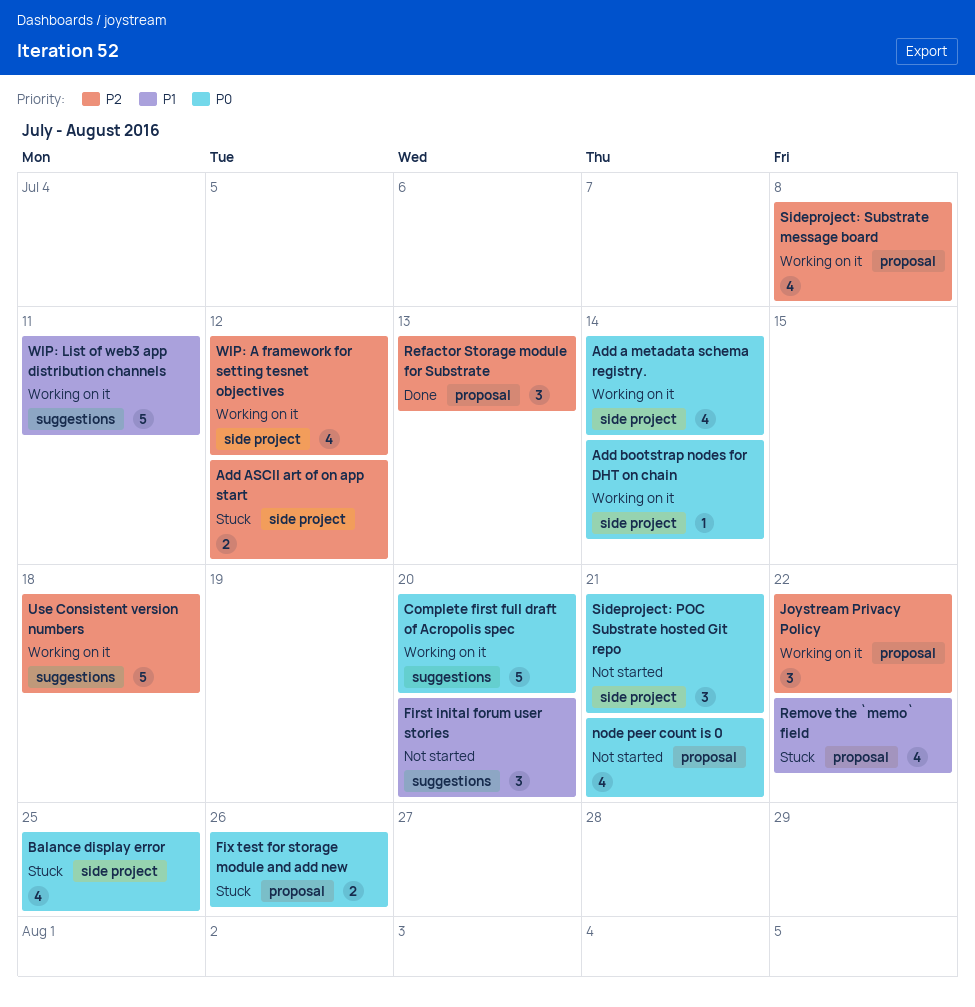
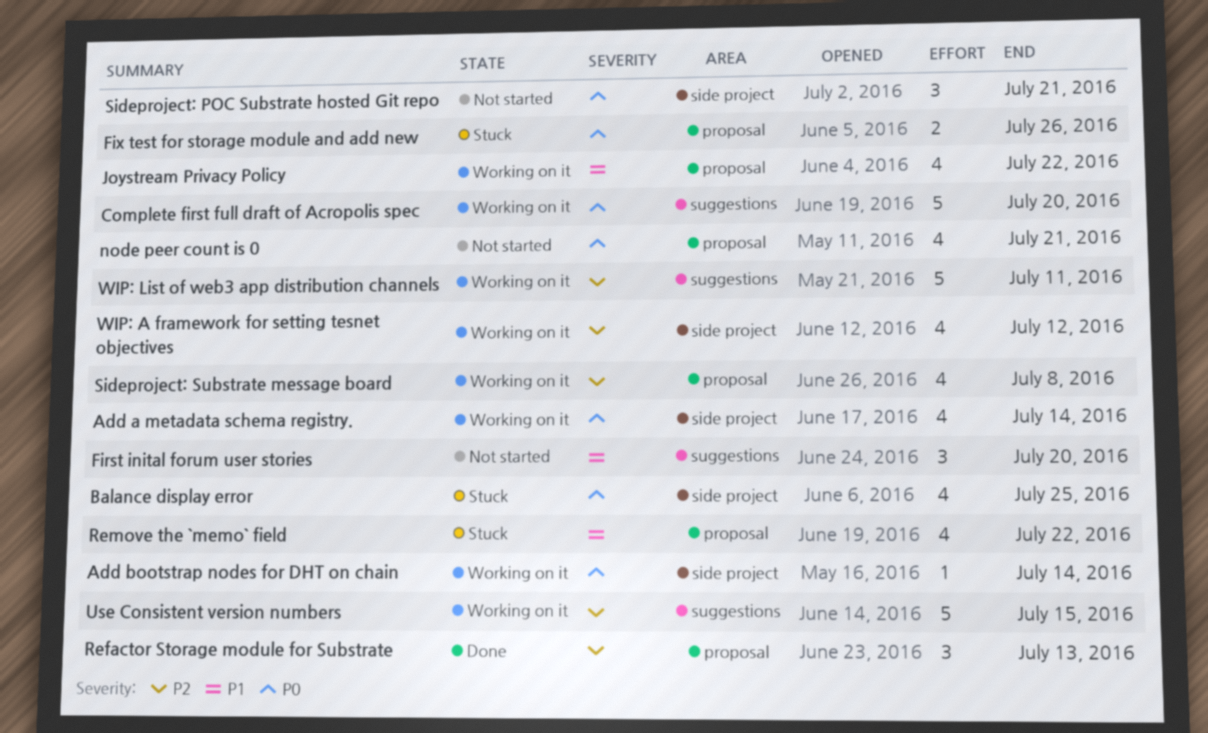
Add ASCII art of on app start: present -> none
Joystream Privacy Policy, priority: P2 -> P1
Joystream Privacy Policy, estimate: 3 -> 4
Use Consistent version numbers, due: Jul 18 -> Jul 15
WIP: List of web3 app distribution channels, priority: P1 -> P2

